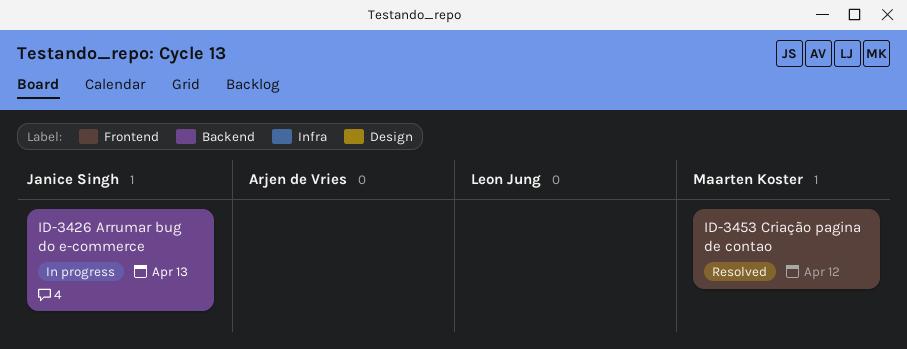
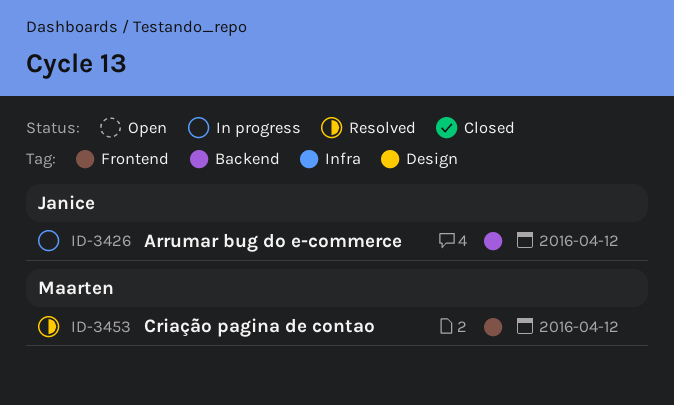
ID-3426, due: Apr 13 -> Apr 12

